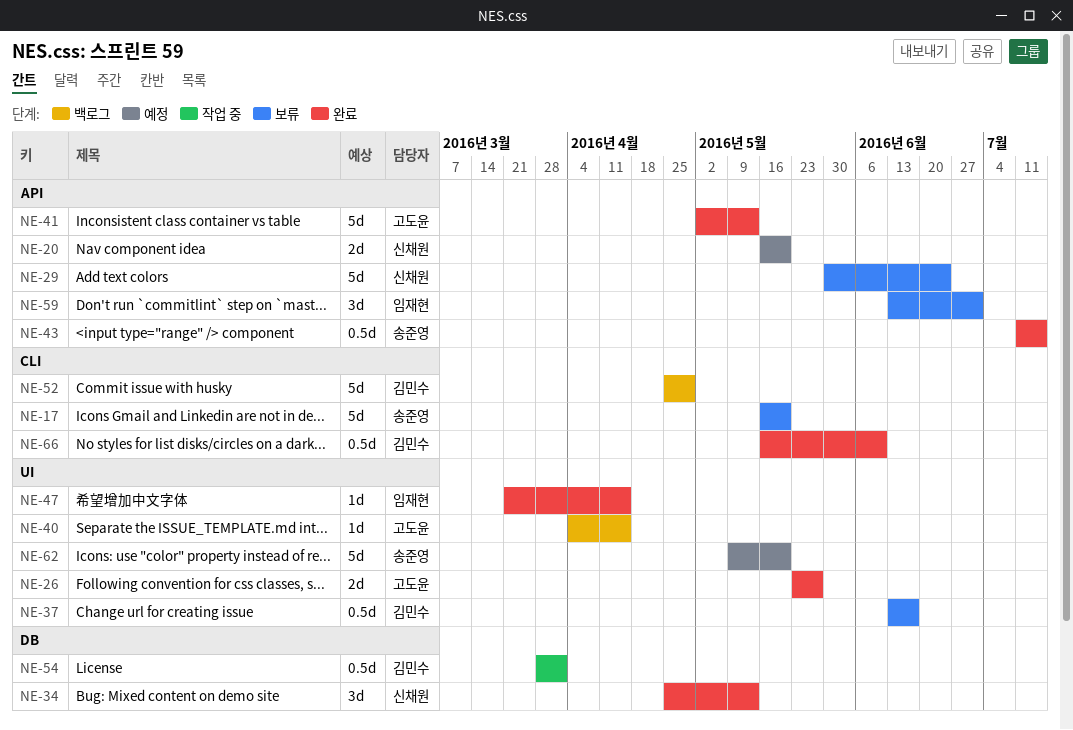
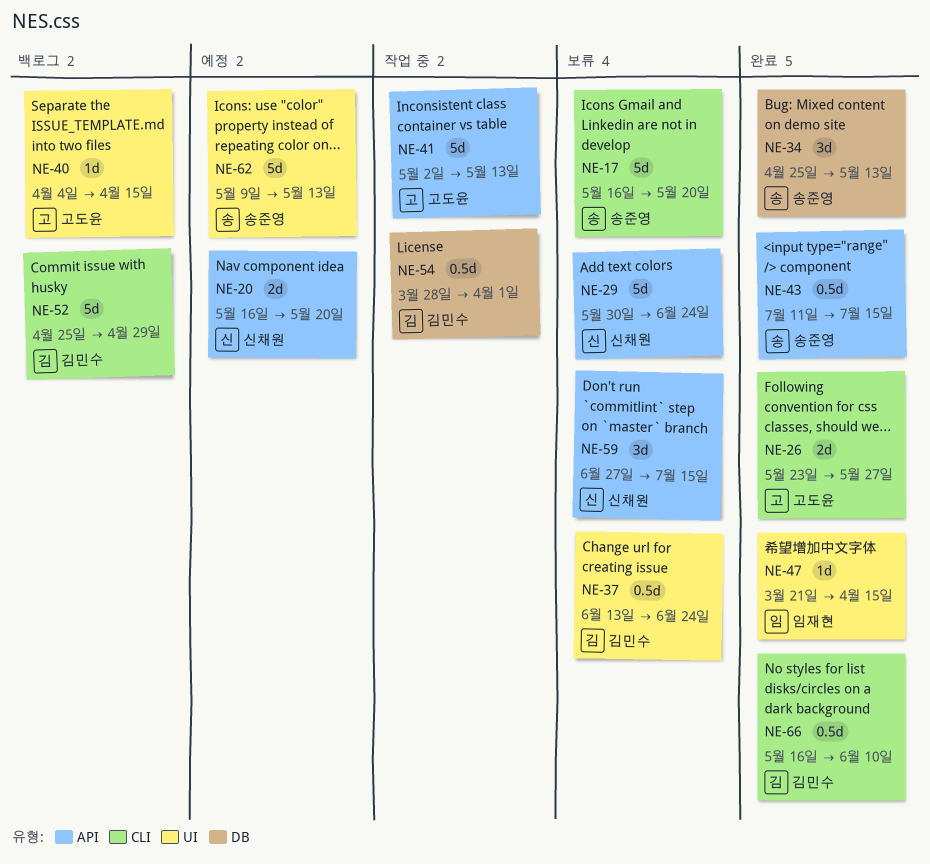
NE-26, label: UI -> CLI
NE-34, owner: 신채원 -> 송준영
NE-37, due: Jun 17 -> Jun 24
NE-41, status: 완료 -> 작업 중
NE-59, owner: 임재현 -> 신채원
NE-59, start: Jun 13 -> Jun 27
NE-59, due: Jul 1 -> Jul 15
NE-62, due: May 20 -> May 13

